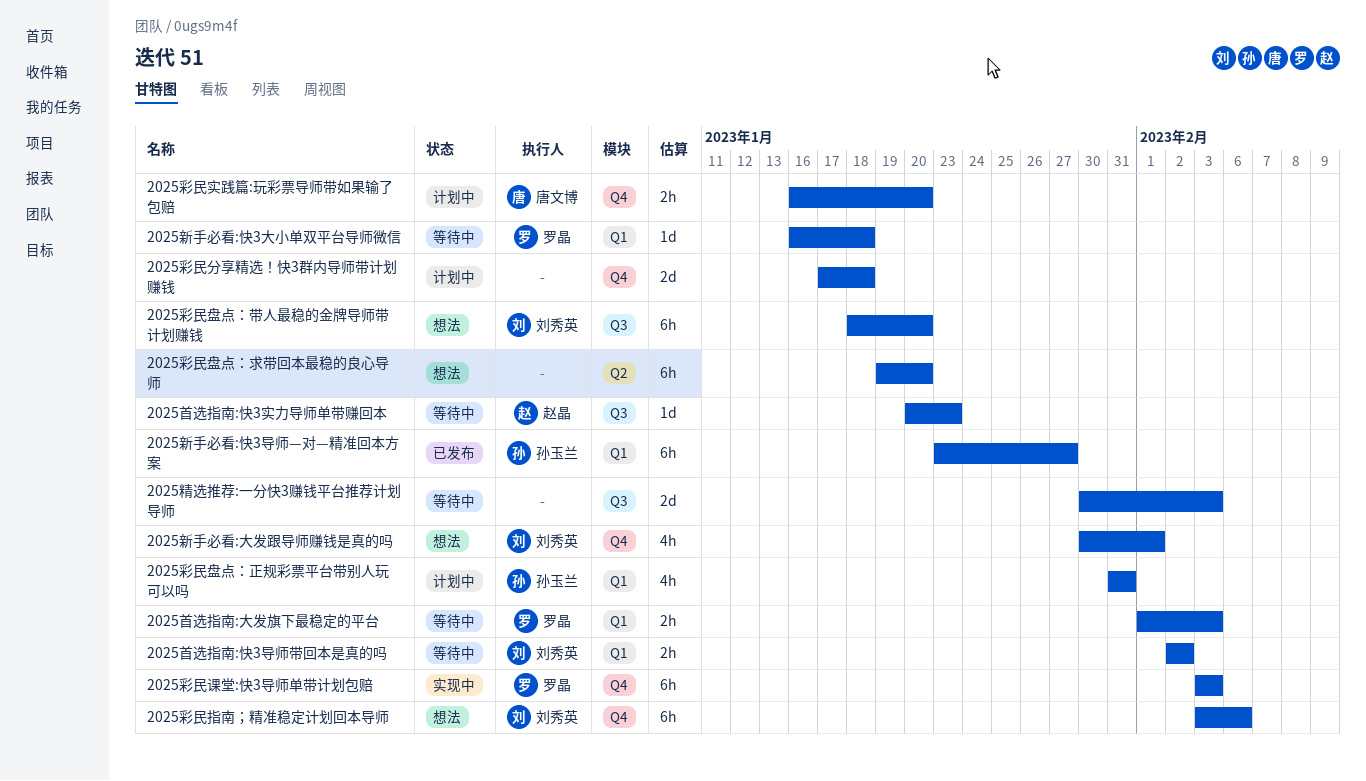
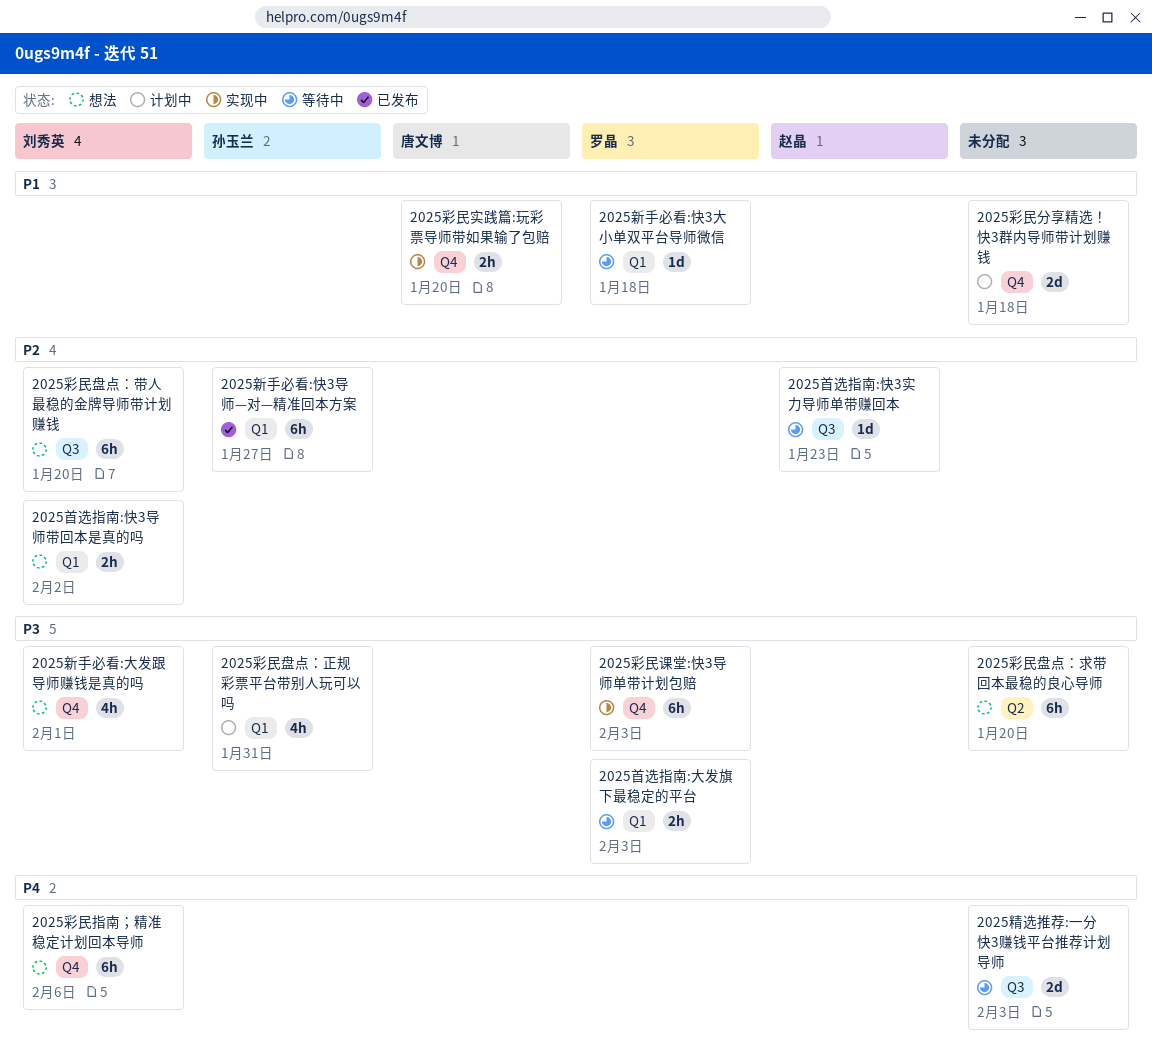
2025彩民实践篇:玩彩票导师带如果输了包赔, status: 计划中 -> 实现中
2025首选指南:快3导师带回本是真的吗, status: 等待中 -> 想法

